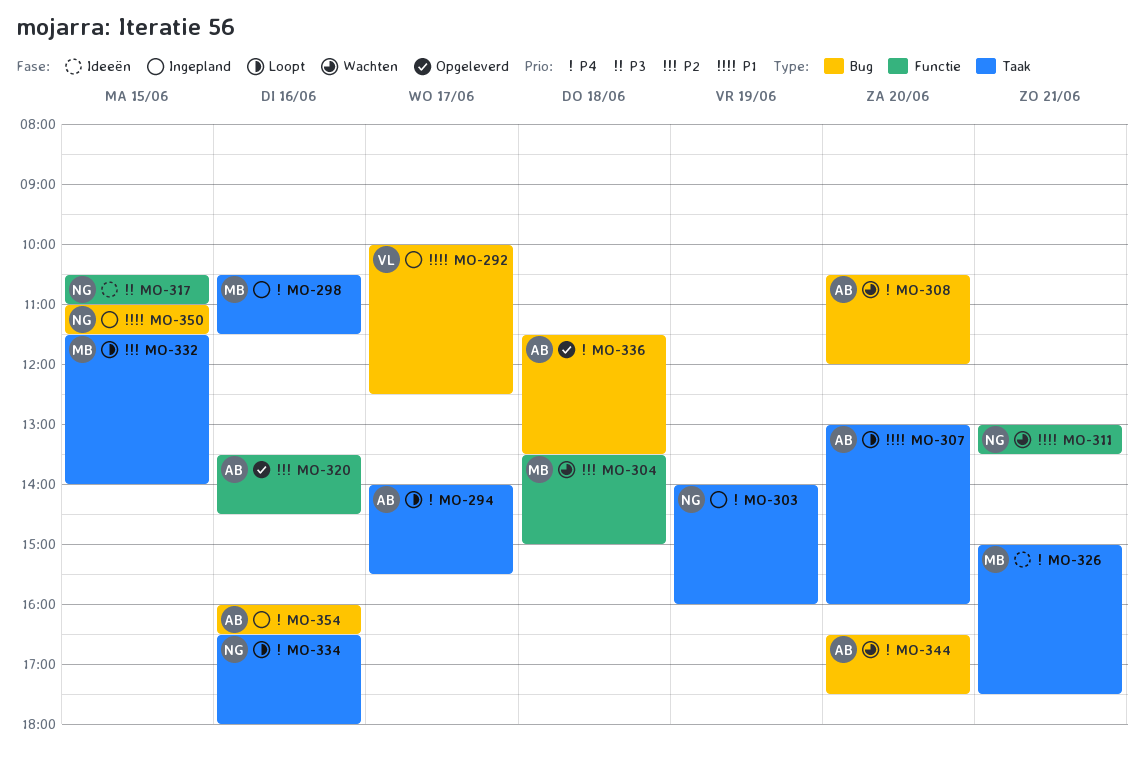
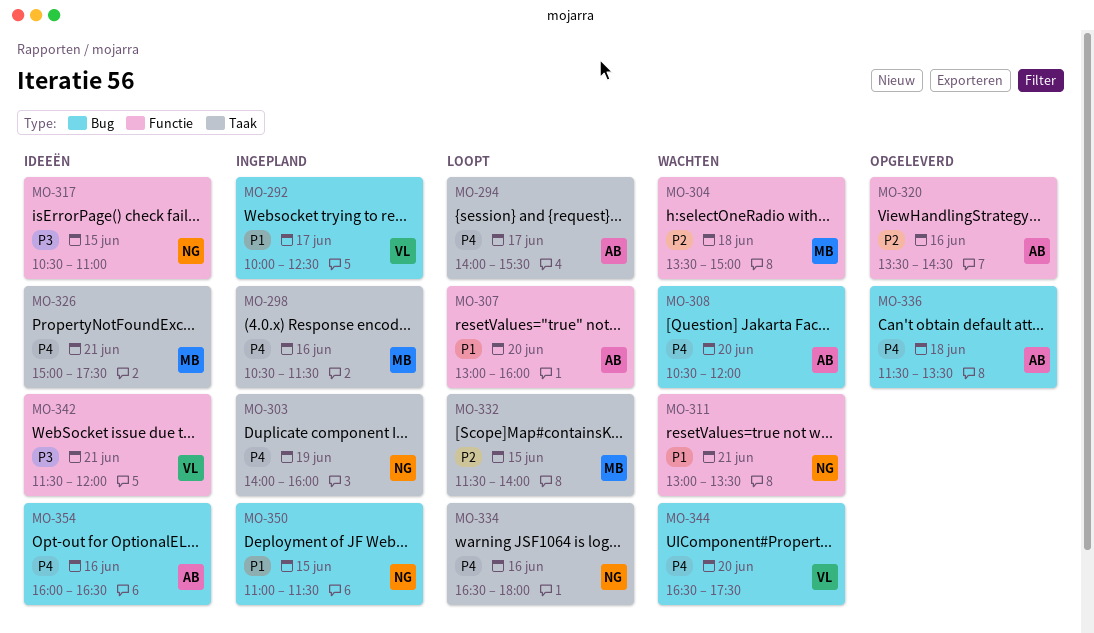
MO-307, label: Taak -> Functie
MO-342: none -> present
MO-344, owner: AB -> VL
MO-354, status: Ingepland -> Ideeën

